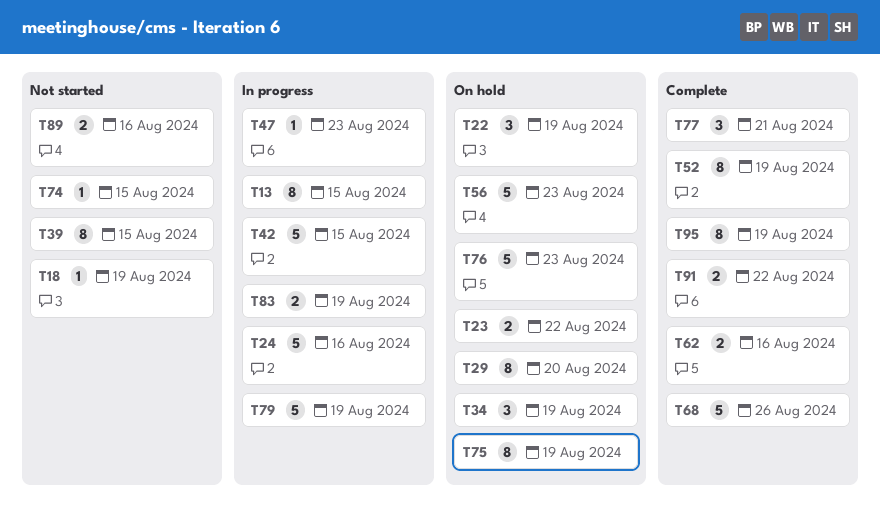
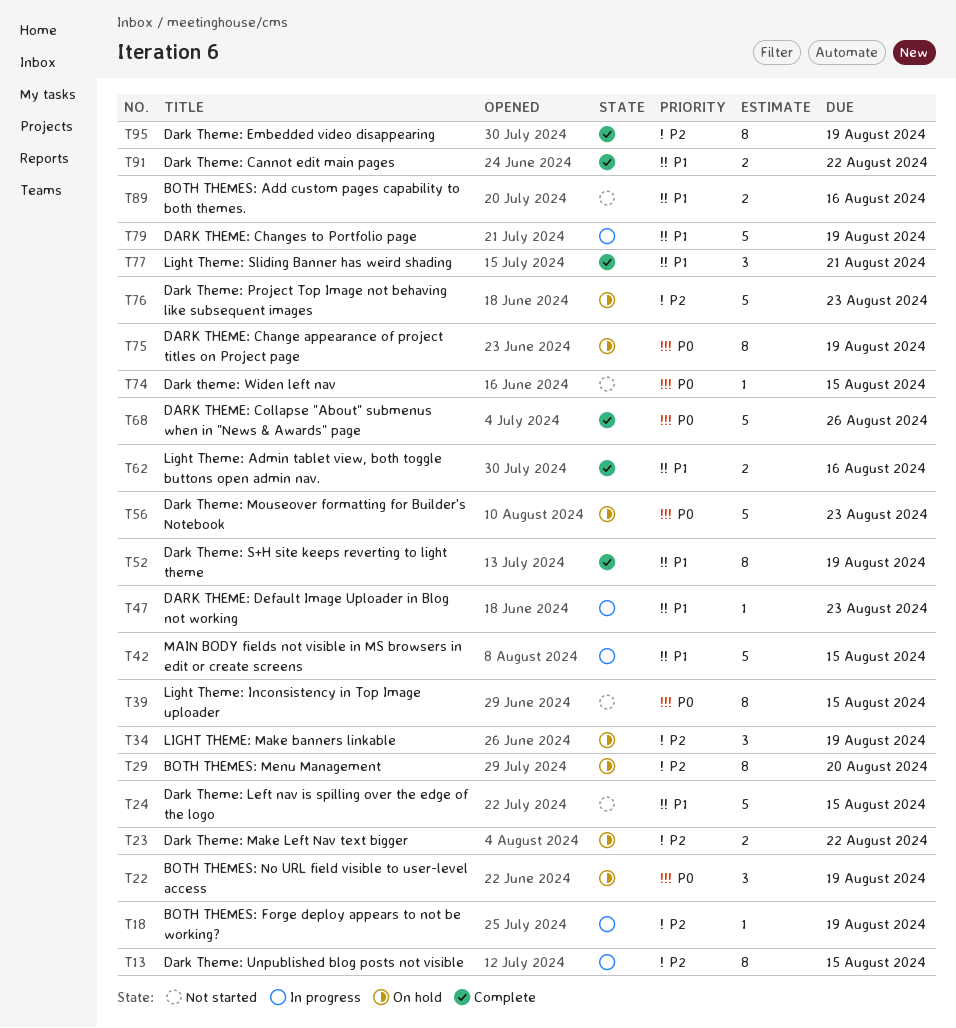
T18, status: Not started -> In progress
T24, status: In progress -> Not started
T24, due: Aug 16 -> Aug 15
T83: present -> none

